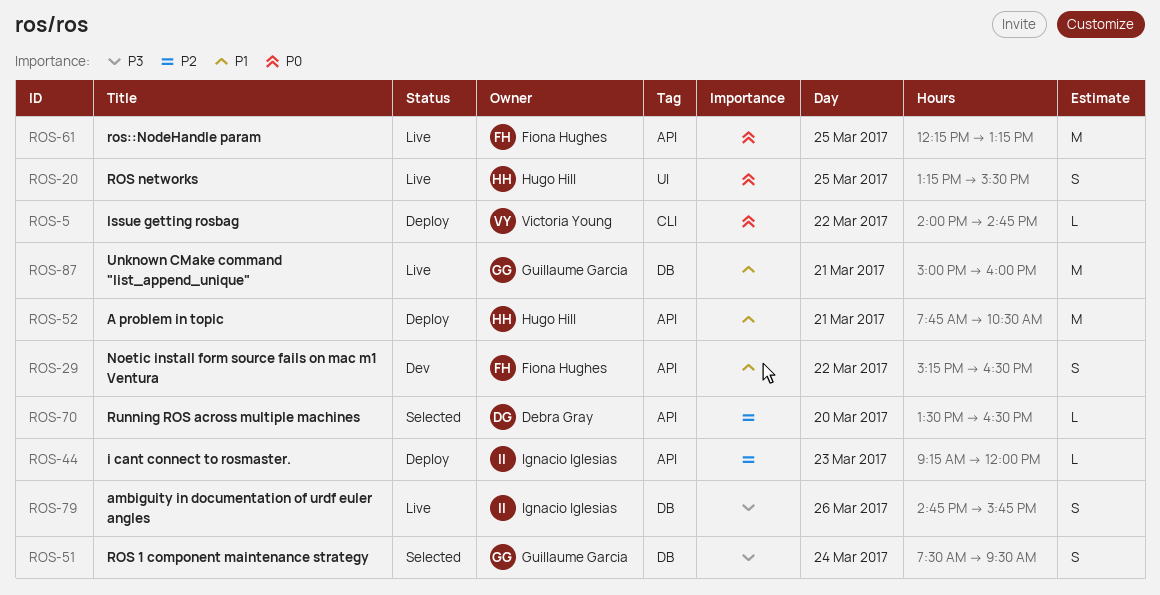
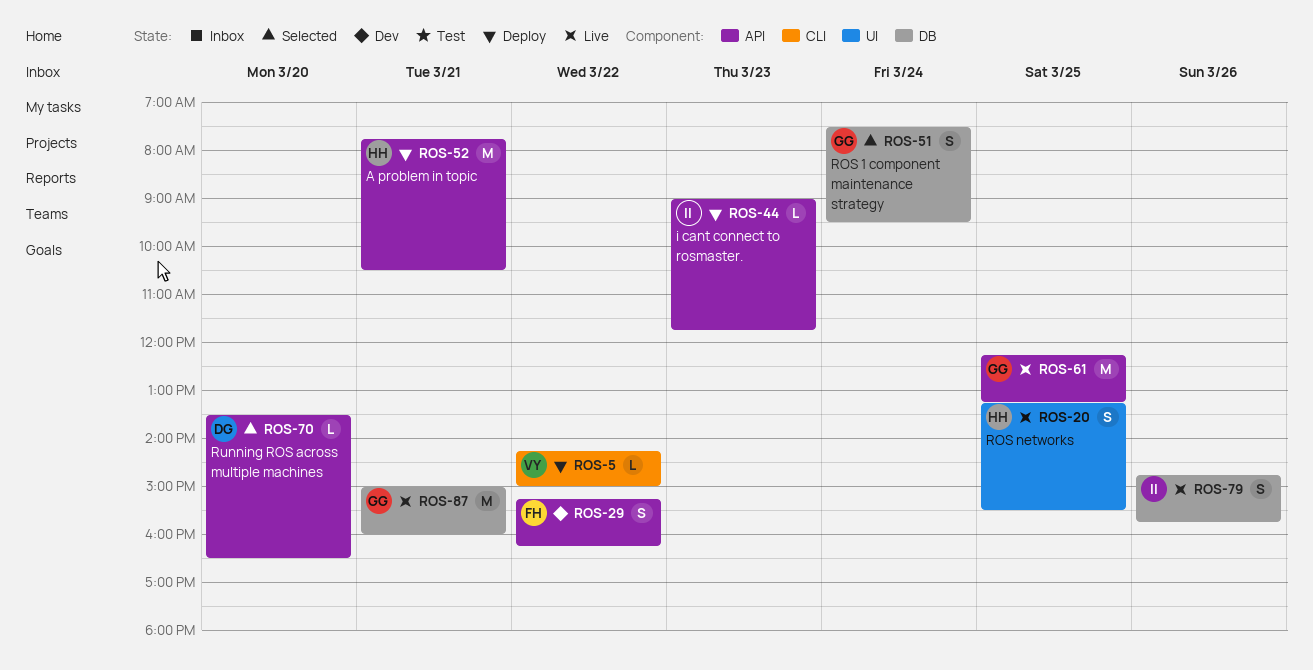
ROS-5, begins: 14:00 -> 14:15
ROS-5, ends: 14:45 -> 15:00
ROS-29, ends: 16:30 -> 16:15
ROS-44, begins: 09:15 -> 09:00
ROS-44, ends: 12:00 -> 11:45
ROS-61, owner: Fiona Hughes -> Guillaume Garcia

